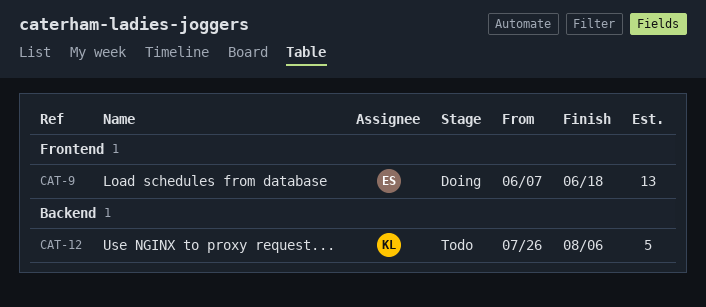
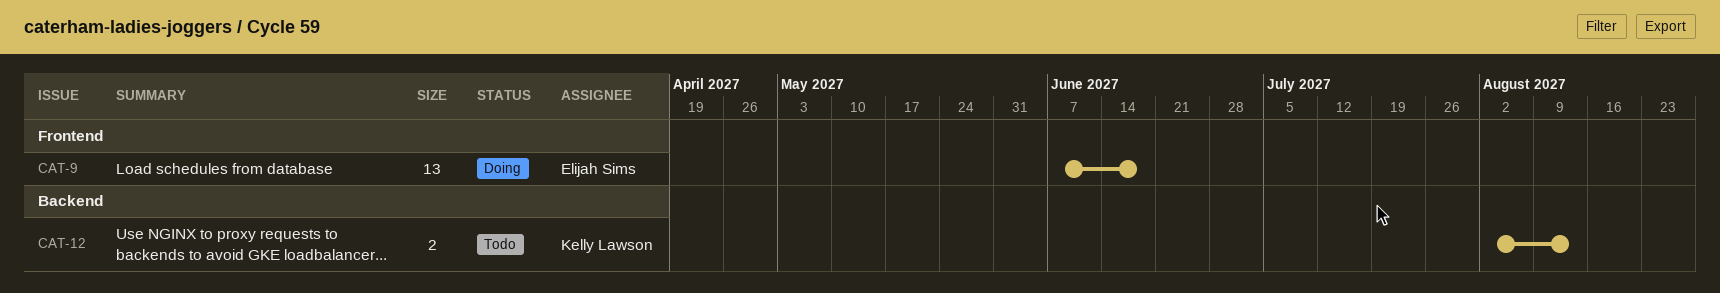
CAT-12, estimate: 5 -> 2
CAT-12, start: Jul 26 -> Aug 2
CAT-12, due: Aug 6 -> Aug 13

